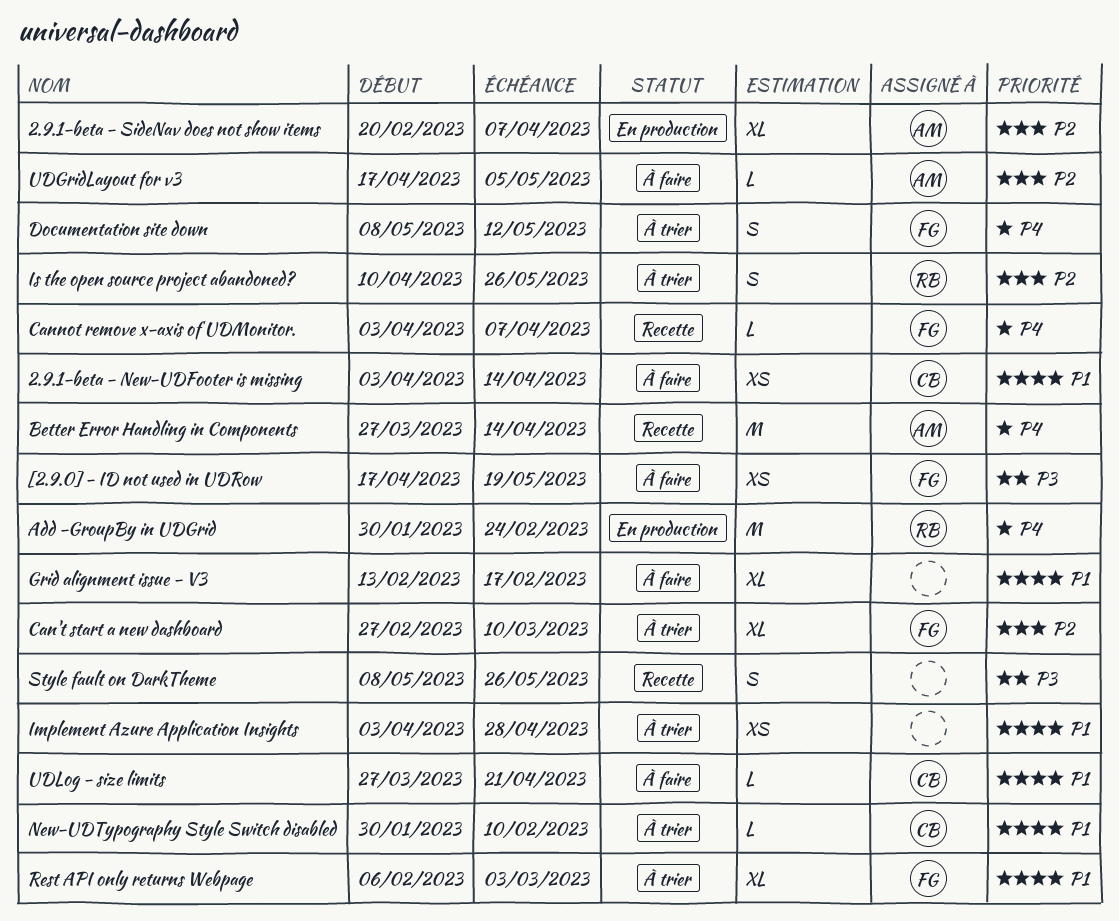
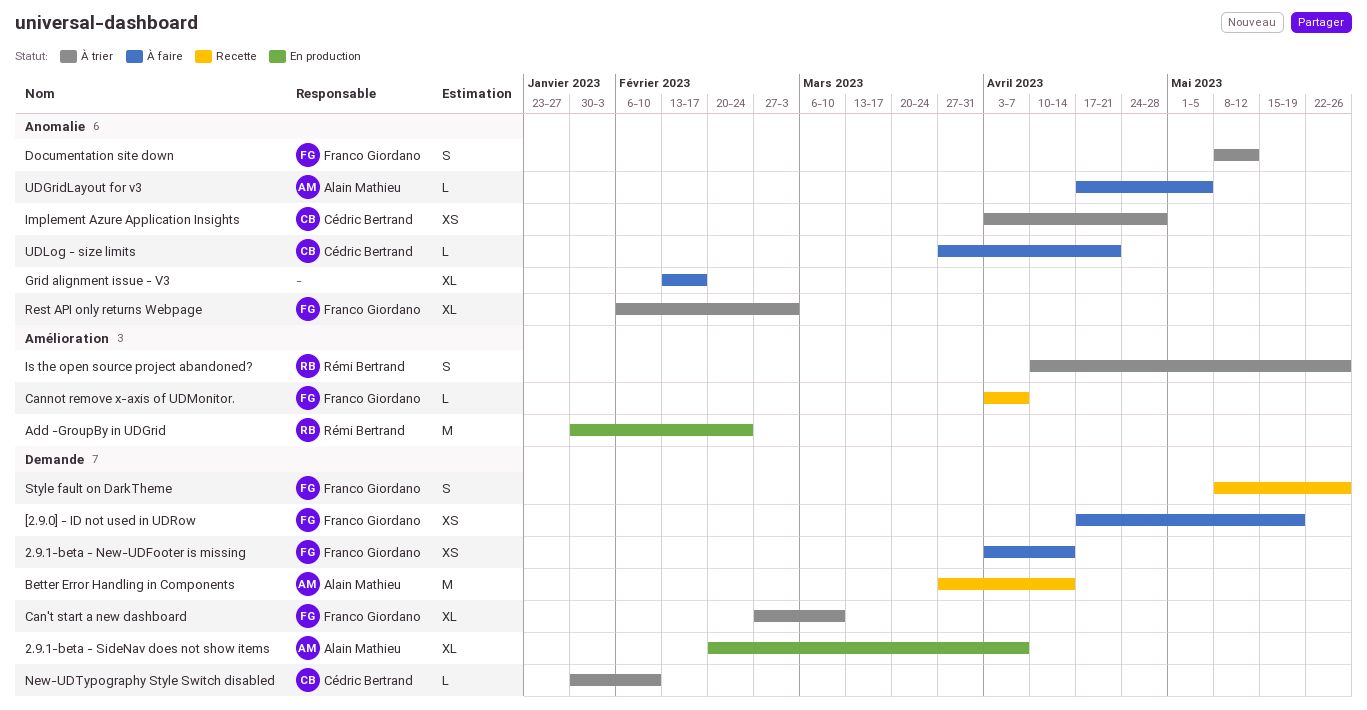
2.9.1-beta - New-UDFooter is missing, owner: Cédric Bertrand -> Franco Giordano
Implement Azure Application Insights, owner: none -> Cédric Bertrand
Style fault on DarkTheme, owner: none -> Franco Giordano

